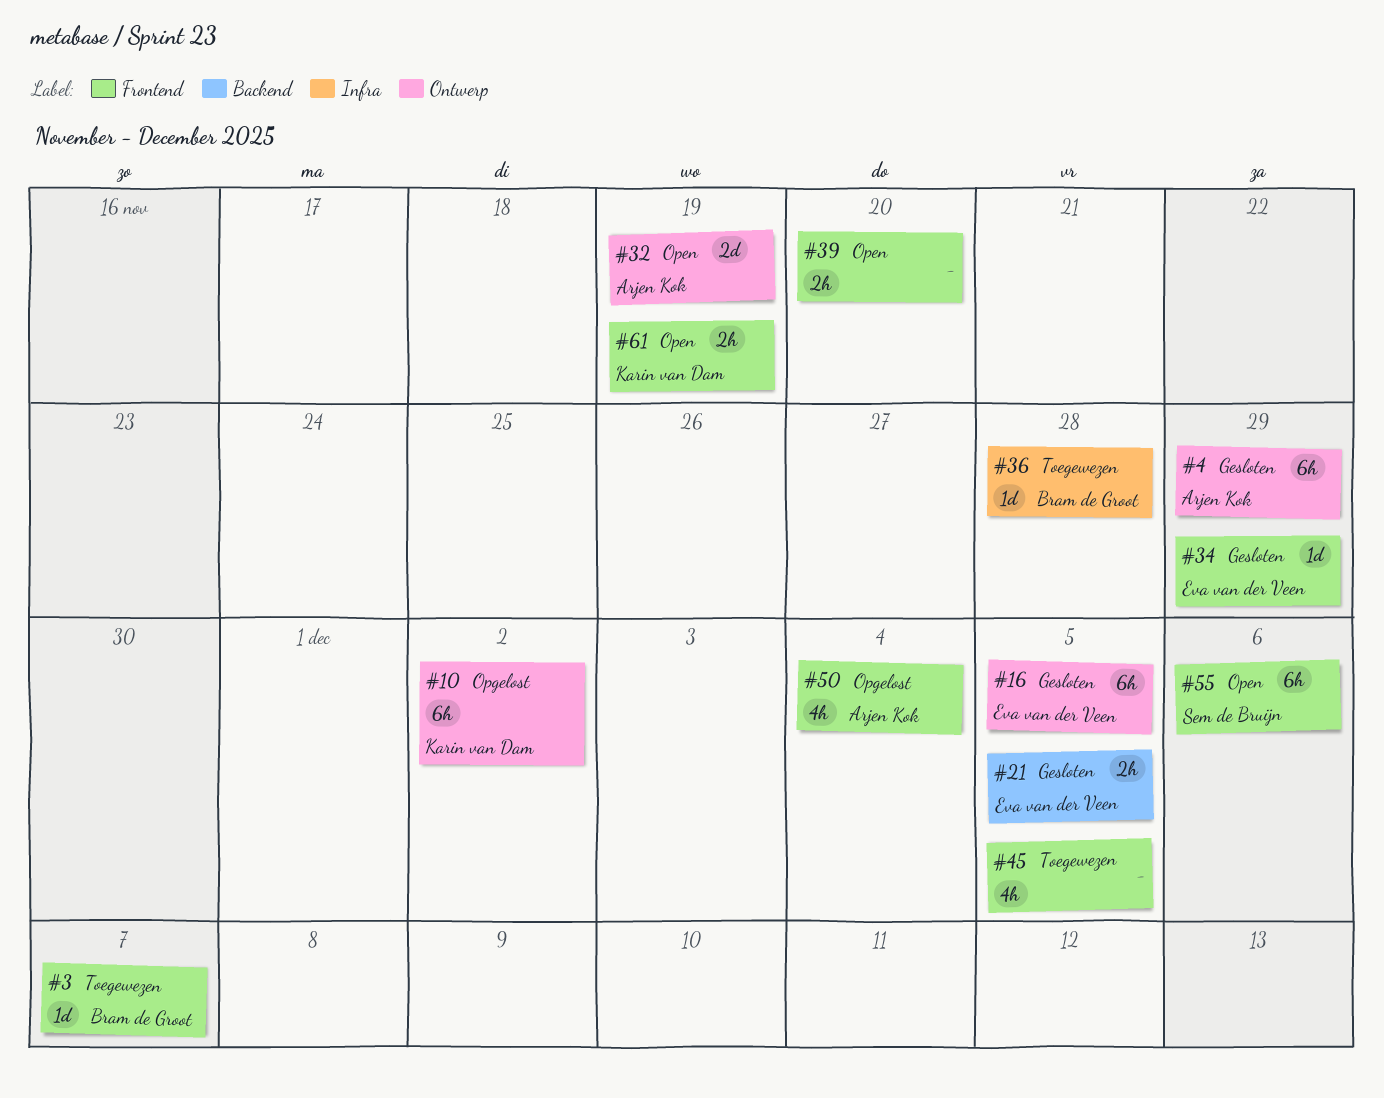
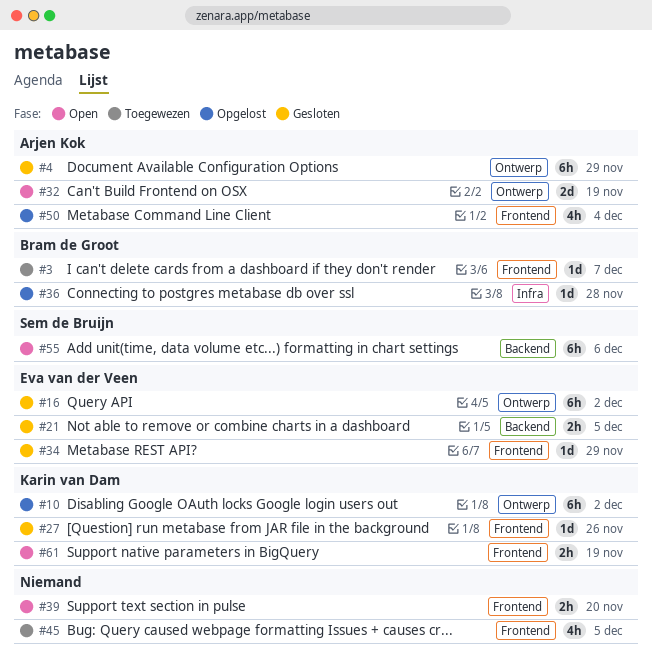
#16, due: Dec 5 -> Dec 2
#27: none -> present
#36, status: Toegewezen -> Opgelost
#55, label: Frontend -> Backend

